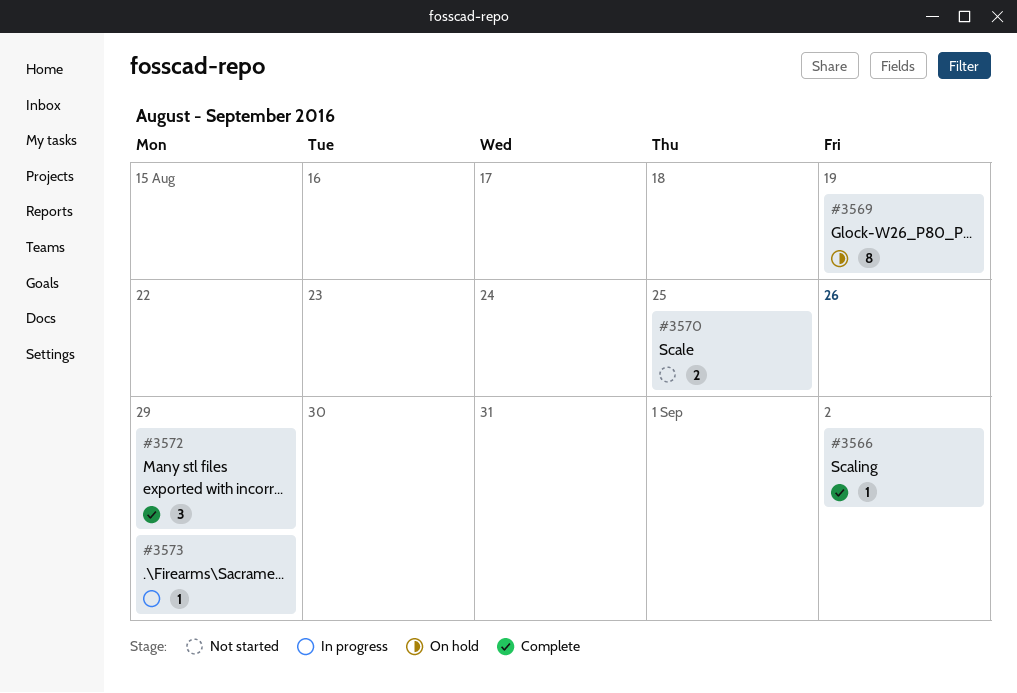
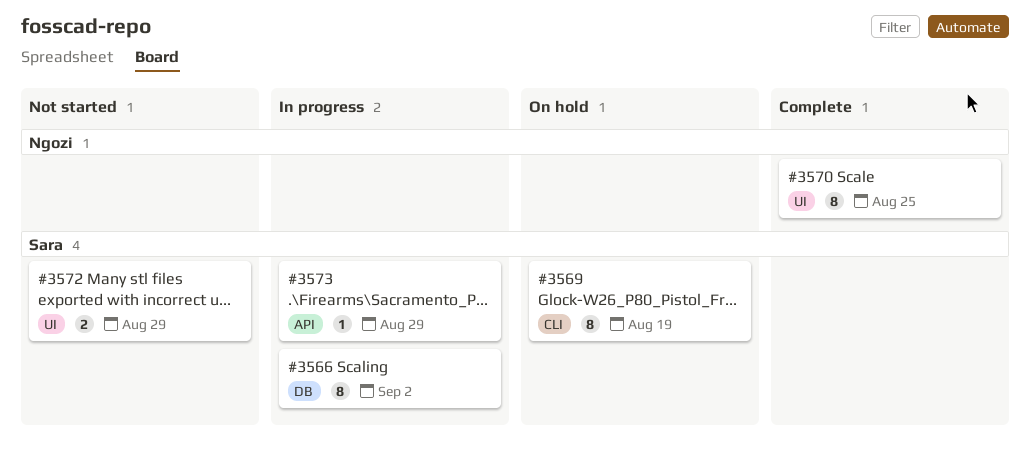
#3566, status: Complete -> In progress
#3566, estimate: 1 -> 8
#3570, status: Not started -> Complete
#3570, estimate: 2 -> 8
#3572, status: Complete -> Not started
#3572, estimate: 3 -> 2

